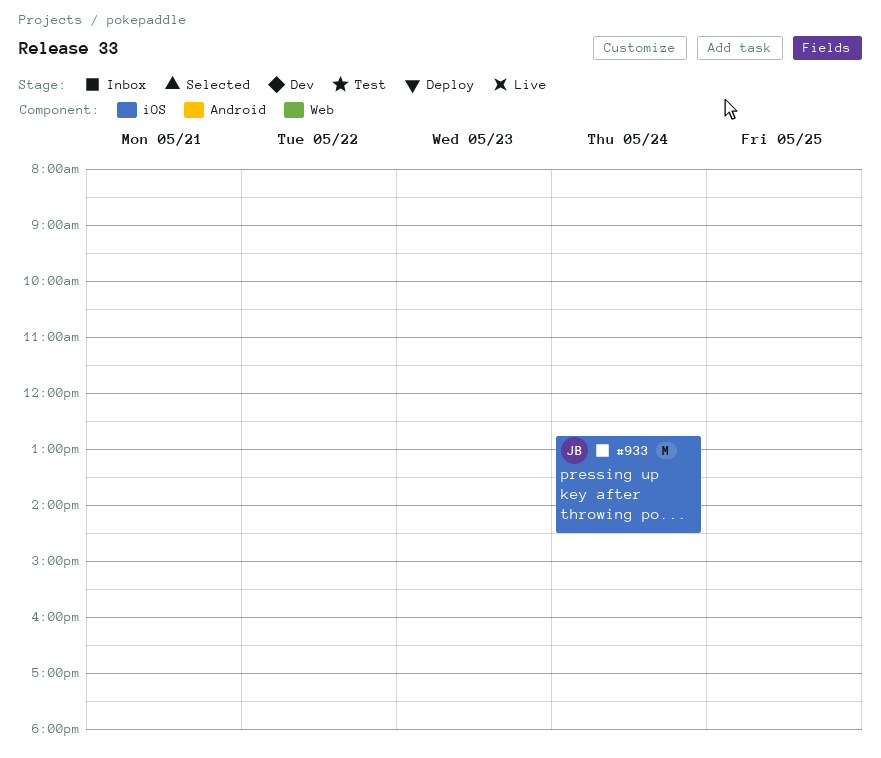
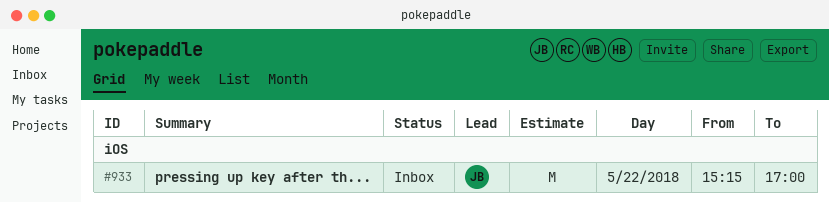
#933, day: May 24 -> May 22
#933, begins: 12:45 -> 15:15
#933, ends: 14:30 -> 17:00

